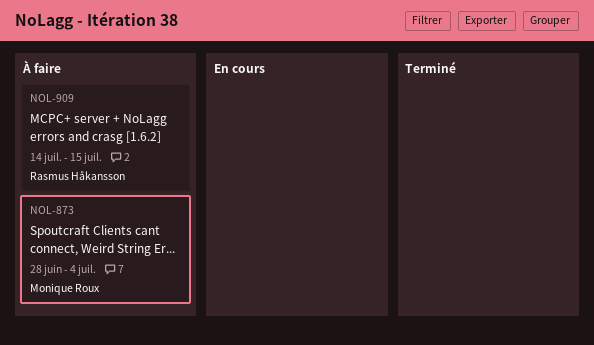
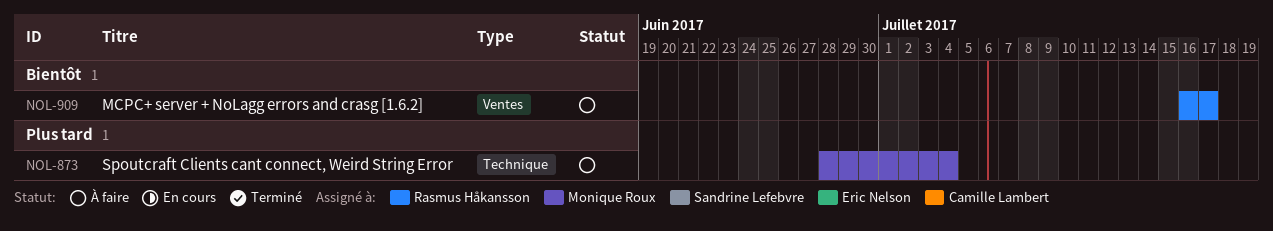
NOL-909, start: Jul 14 -> Jul 16
NOL-909, due: Jul 15 -> Jul 17

